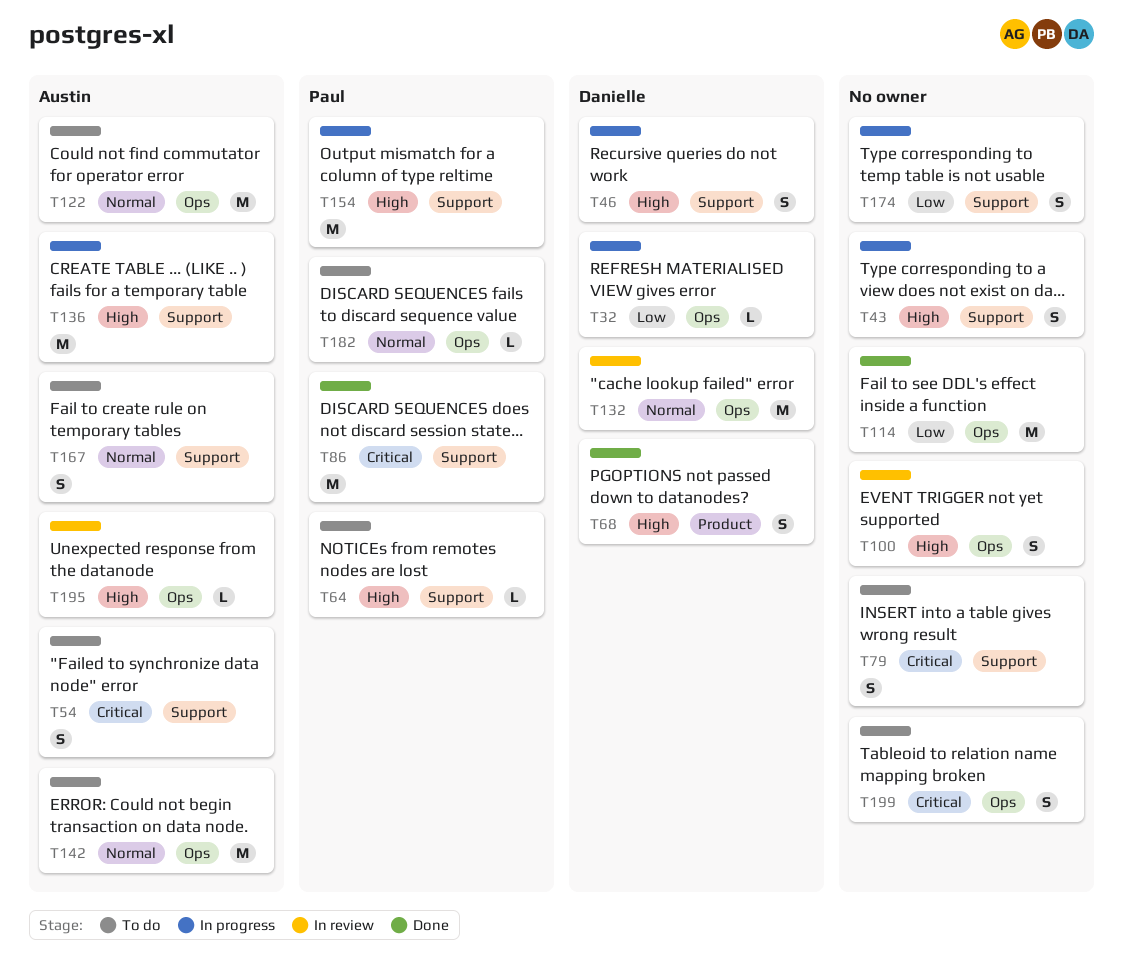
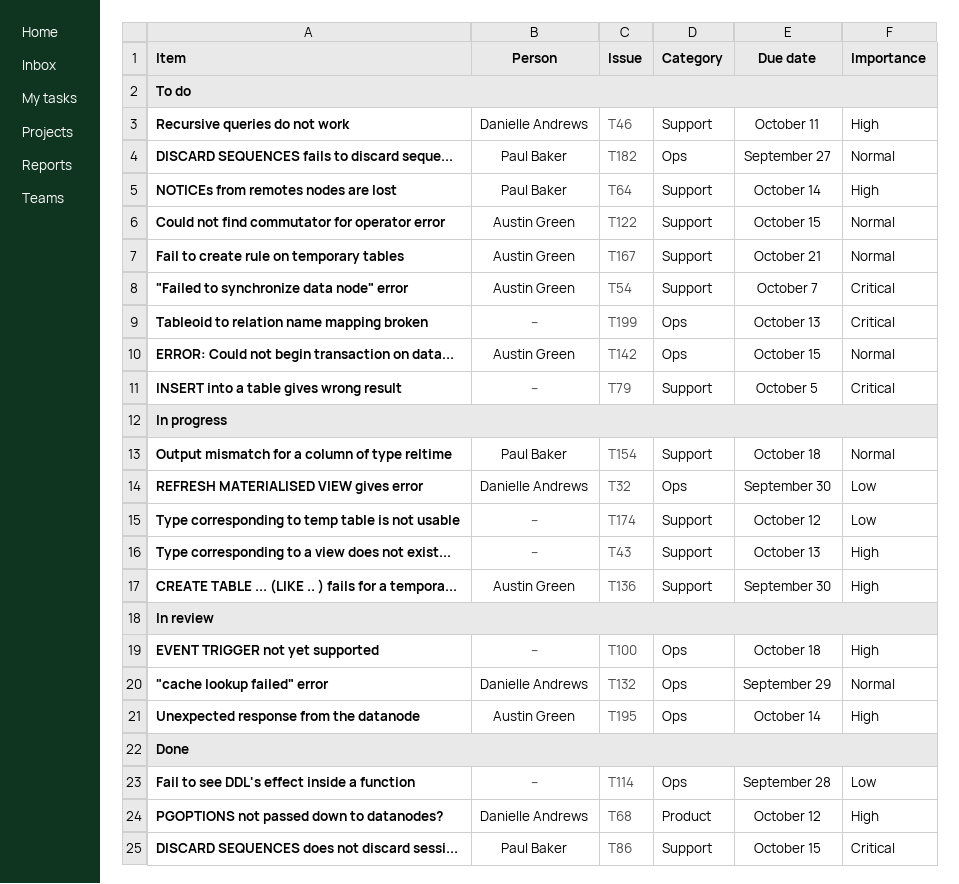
T46, status: In progress -> To do
T122, label: Ops -> Support
T154, priority: High -> Normal

